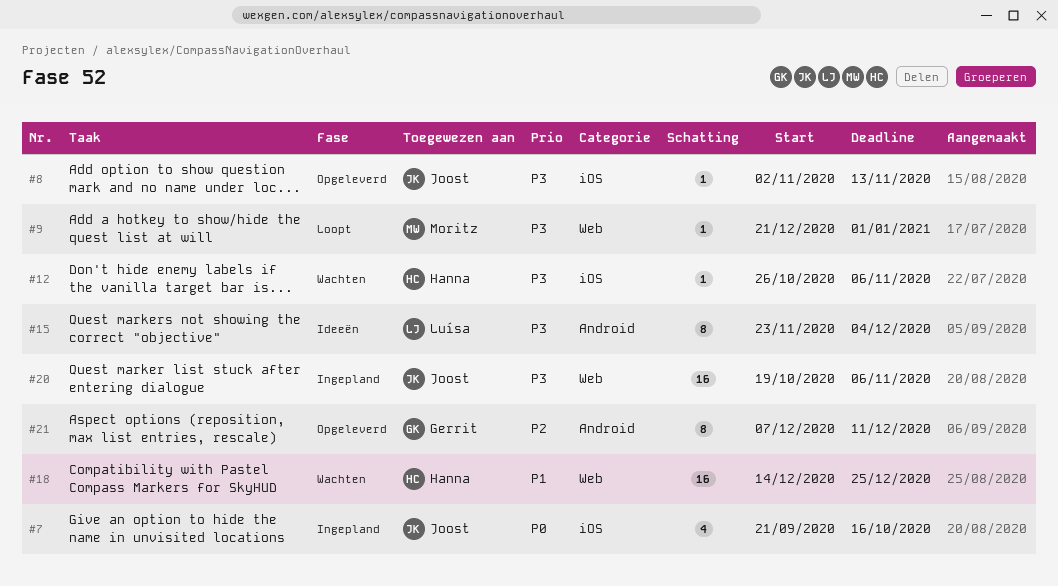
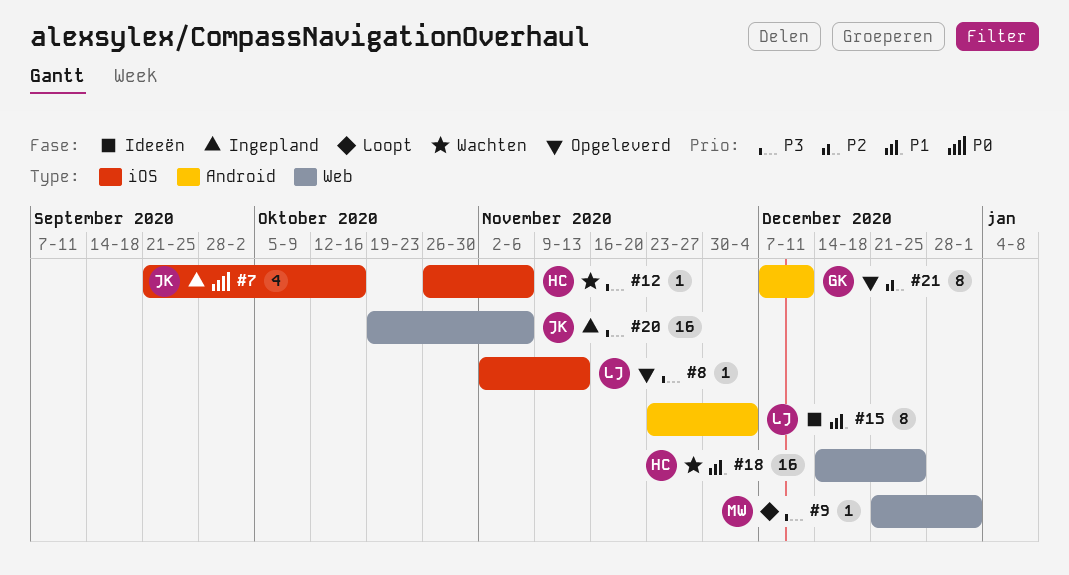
#8, owner: Joost -> Luísa
#15, priority: P3 -> P1

